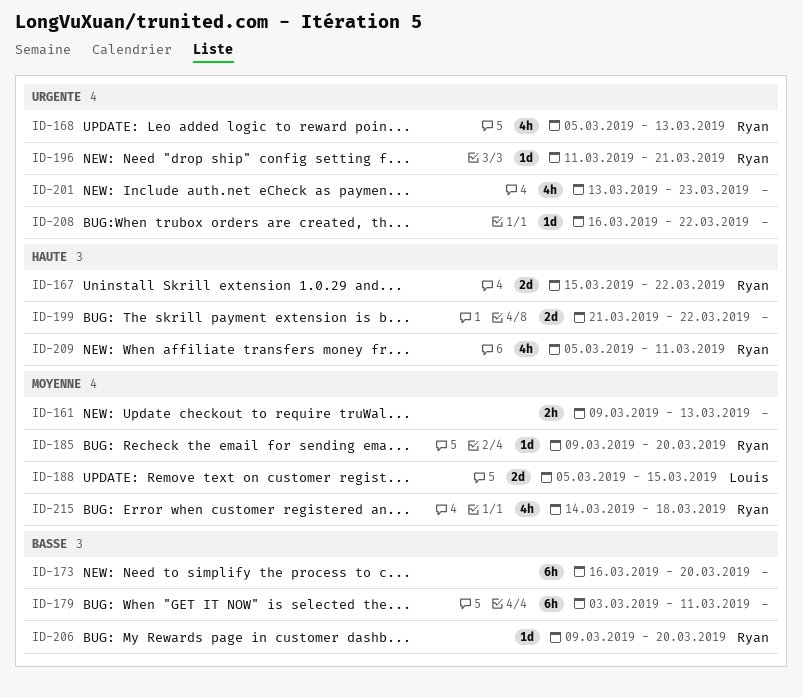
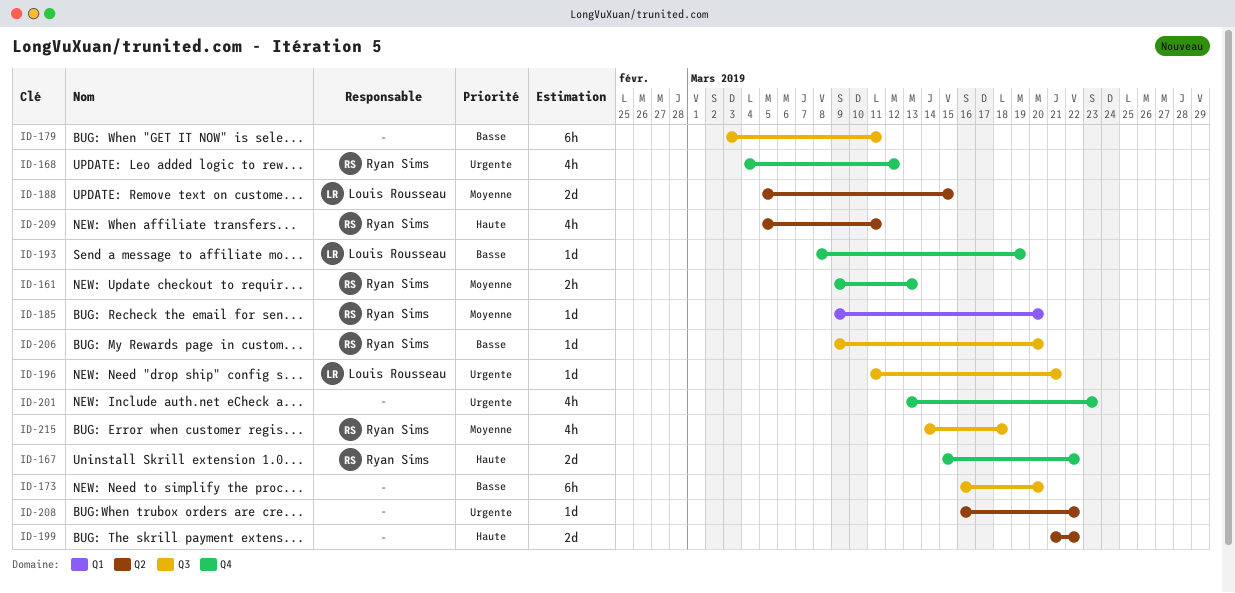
ID-161, owner: none -> Ryan Sims
ID-168, start: Mar 5 -> Mar 4
ID-168, due: Mar 13 -> Mar 12
ID-193: none -> present
ID-196, owner: Ryan Sims -> Louis Rousseau

